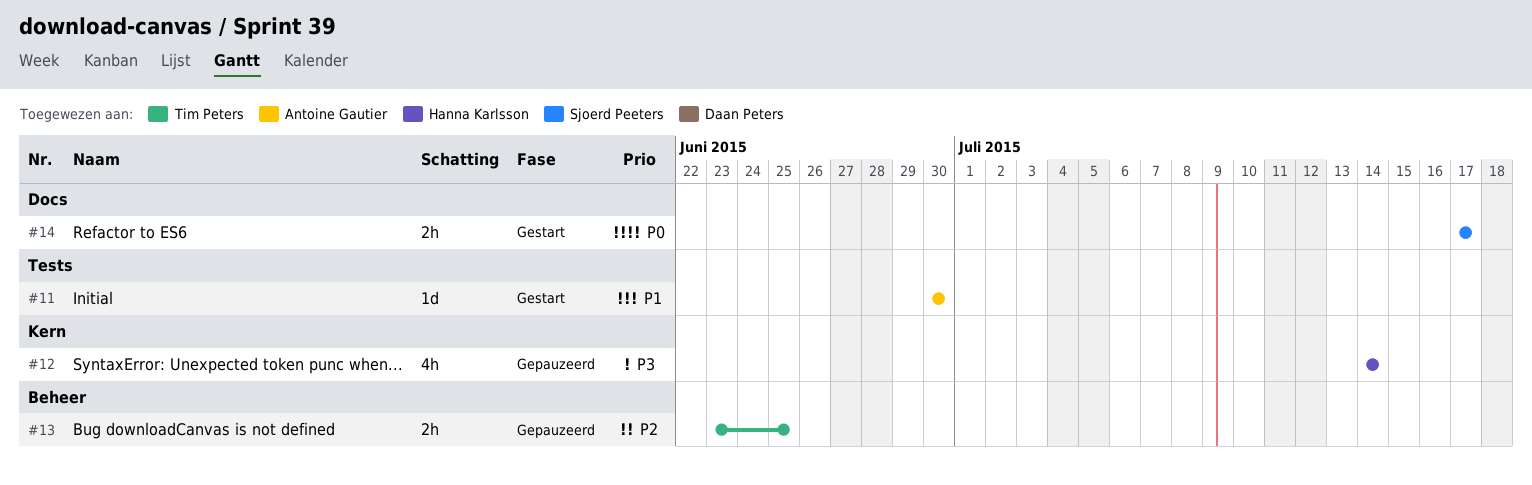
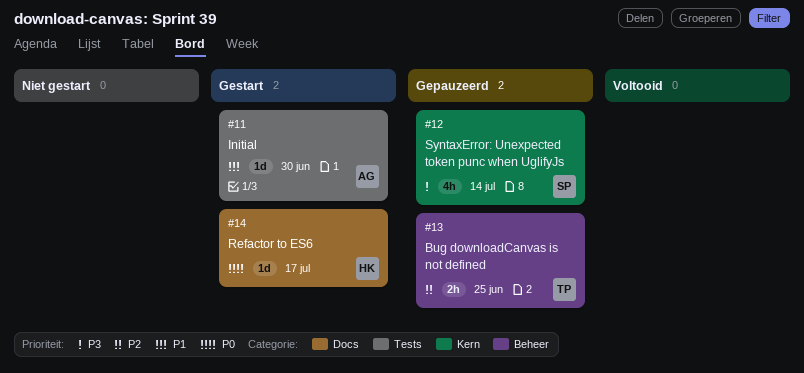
#12, owner: Hanna Karlsson -> Sjoerd Peeters
#14, owner: Sjoerd Peeters -> Hanna Karlsson
#14, estimate: 2h -> 1d

